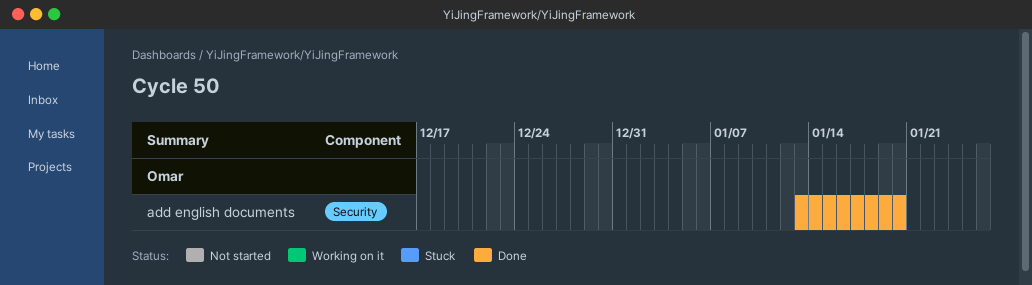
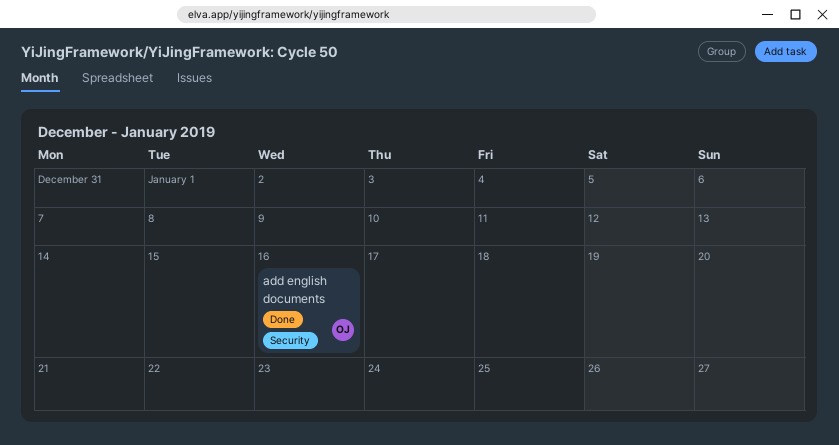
add english documents, due: Jan 20 -> Jan 16

